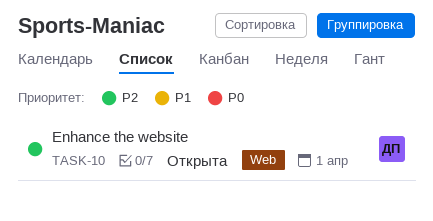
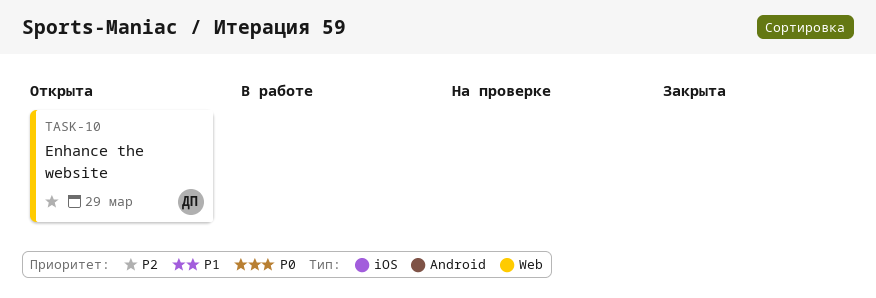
TASK-10, due: Apr 1 -> Mar 29

